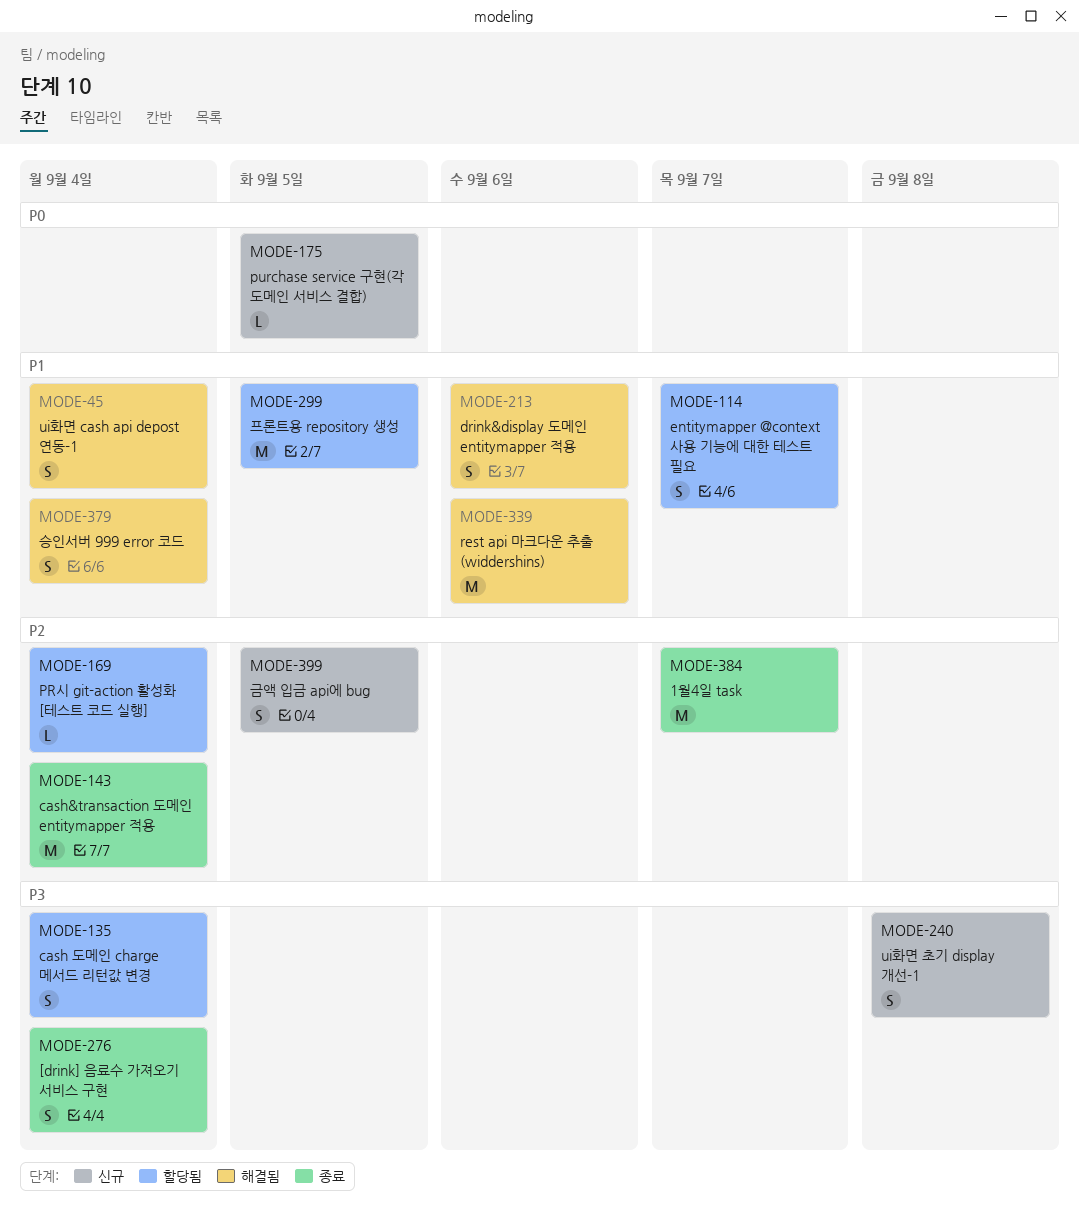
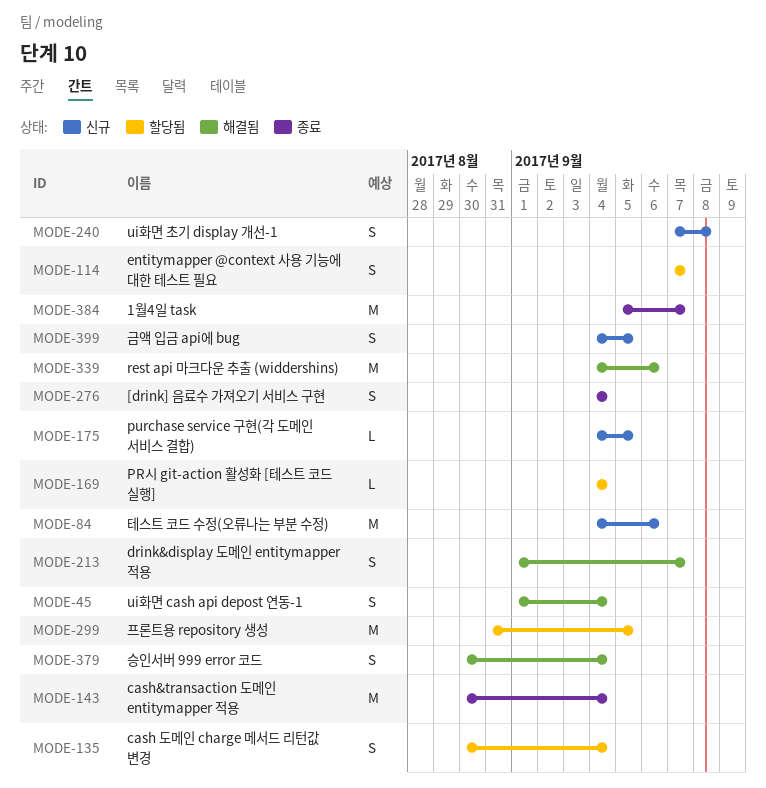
MODE-84: none -> present
MODE-213, due: Sep 6 -> Sep 7

